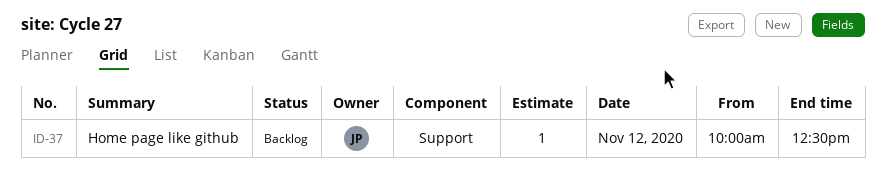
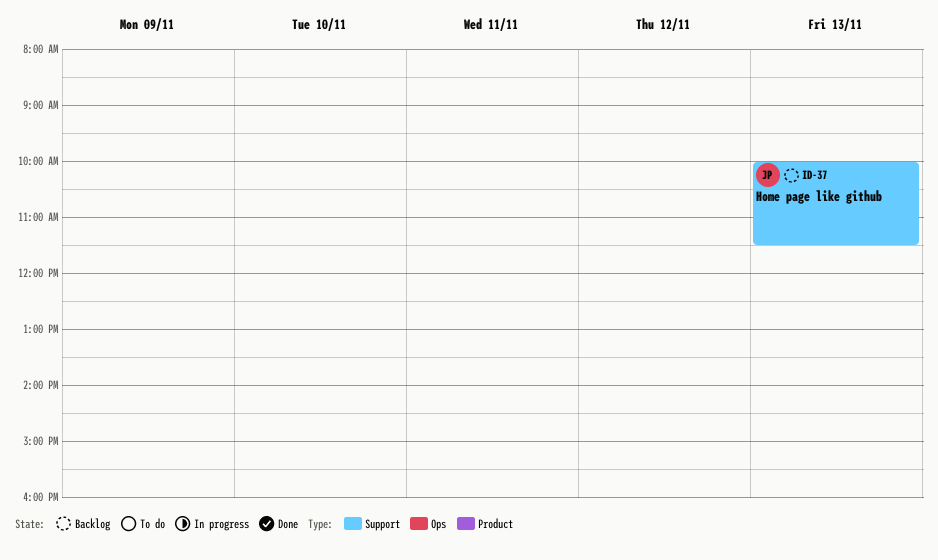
ID-37, day: Nov 12 -> Nov 13
ID-37, ends: 12:30 -> 11:30

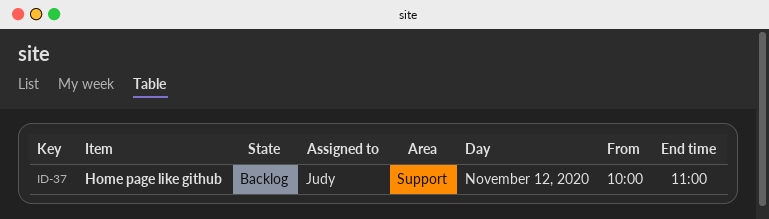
ID-37, day: Nov 13 -> Nov 12
ID-37, ends: 11:30 -> 11:00

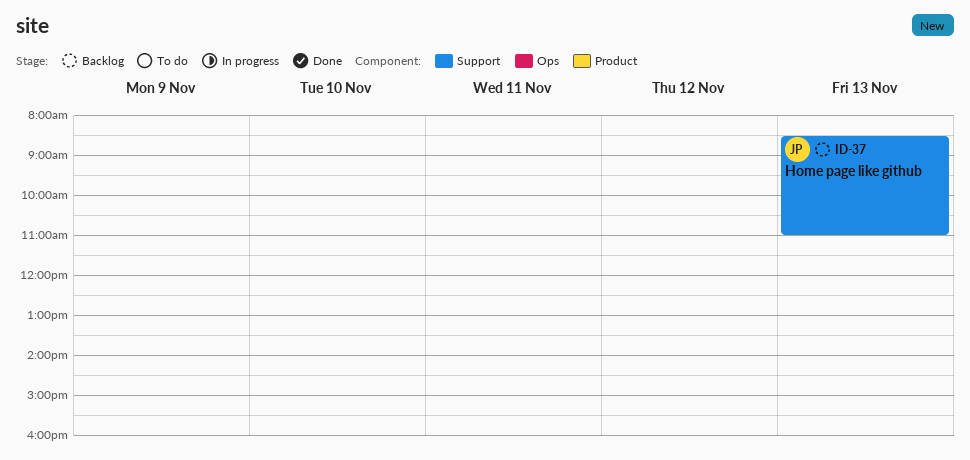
ID-37, day: Nov 12 -> Nov 13
ID-37, begins: 10:00 -> 08:30

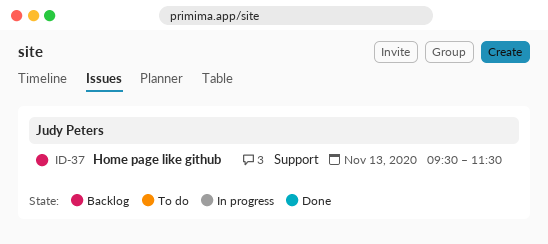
ID-37, begins: 08:30 -> 09:30
ID-37, ends: 11:00 -> 11:30

